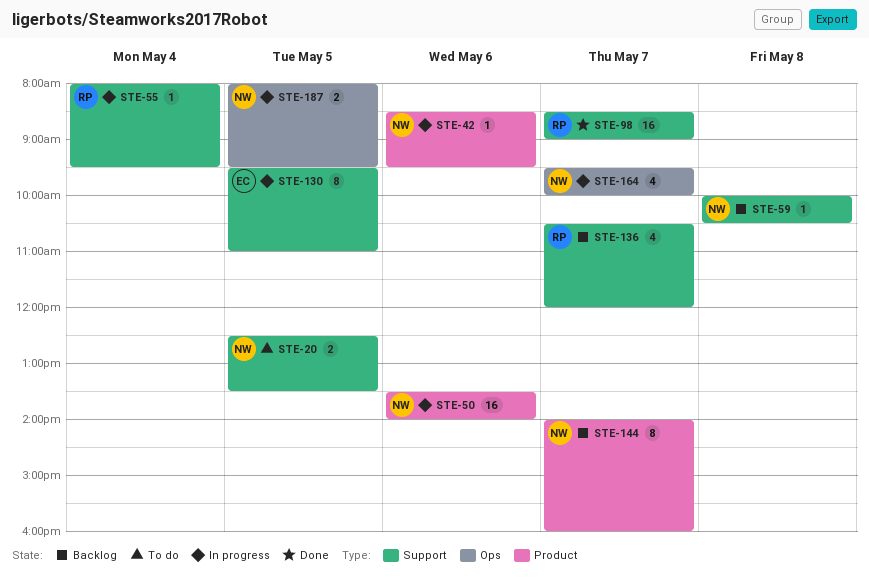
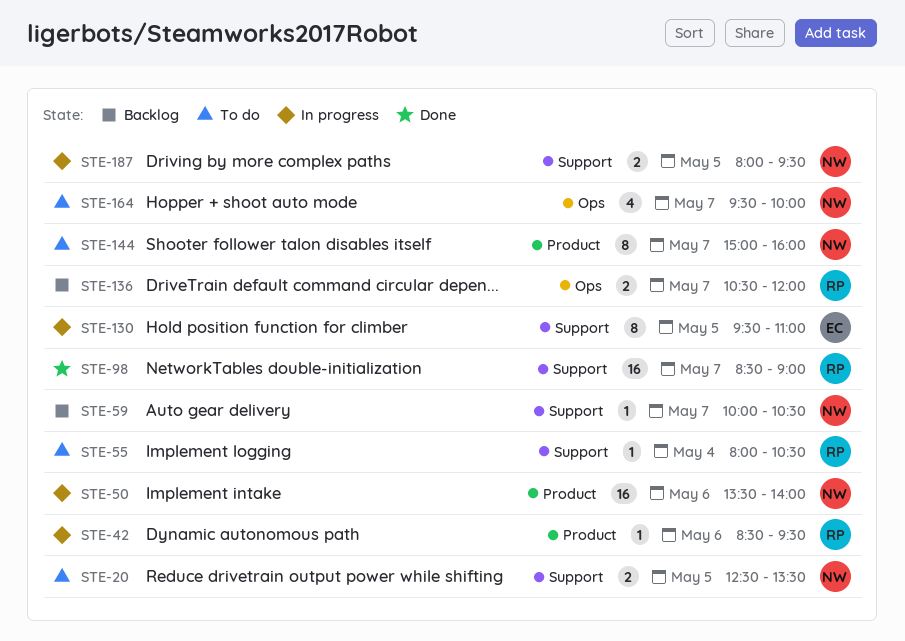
STE-42, owner: NW -> RP
STE-55, status: In progress -> To do
STE-55, ends: 09:30 -> 10:30
STE-59, day: May 8 -> May 7
STE-136, label: Support -> Ops
STE-136, estimate: 4 -> 2
STE-144, status: Backlog -> To do
STE-144, begins: 14:00 -> 15:00
STE-164, status: In progress -> To do
STE-187, label: Ops -> Support

